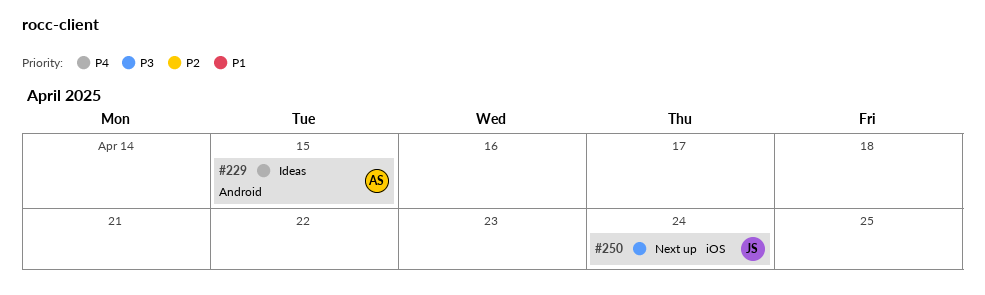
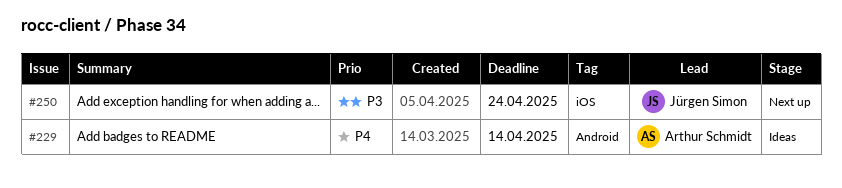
#229, due: Apr 15 -> Apr 14

